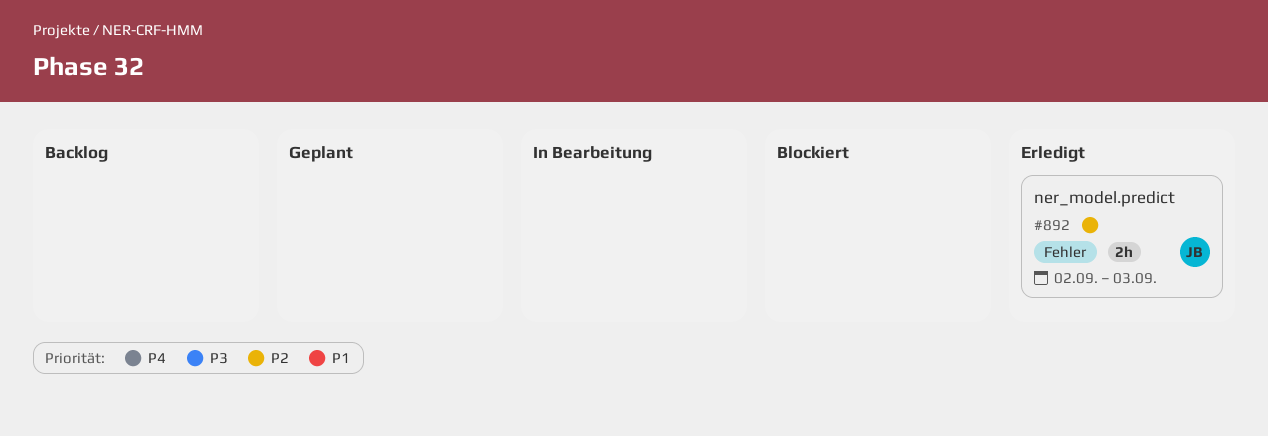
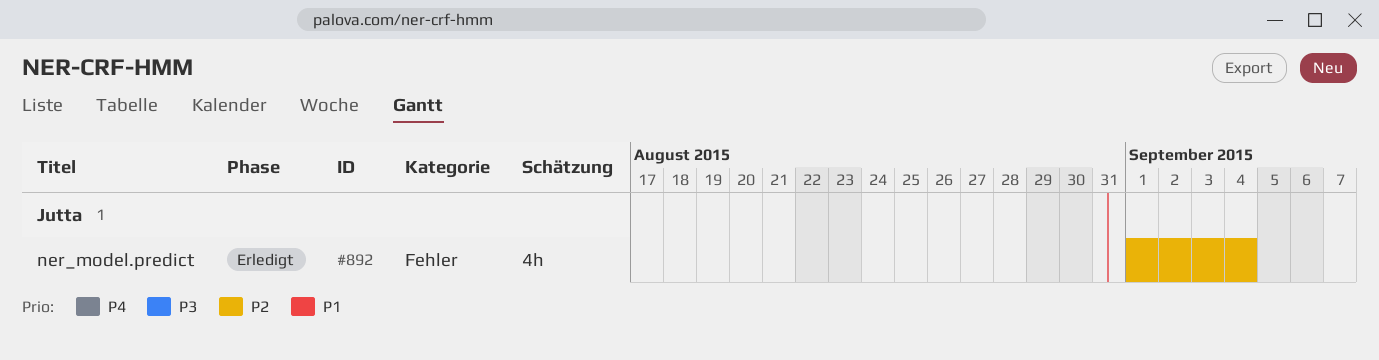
#892, estimate: 2h -> 4h
#892, start: Sep 2 -> Sep 1
#892, due: Sep 3 -> Sep 4

